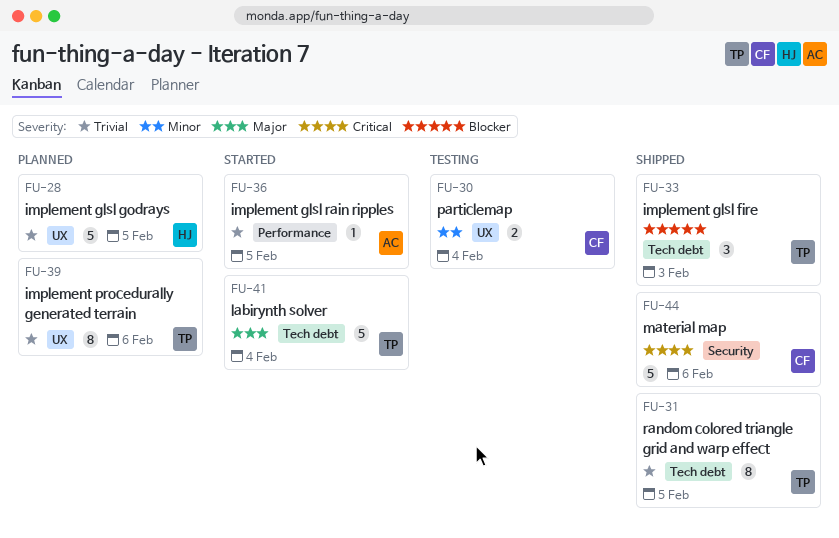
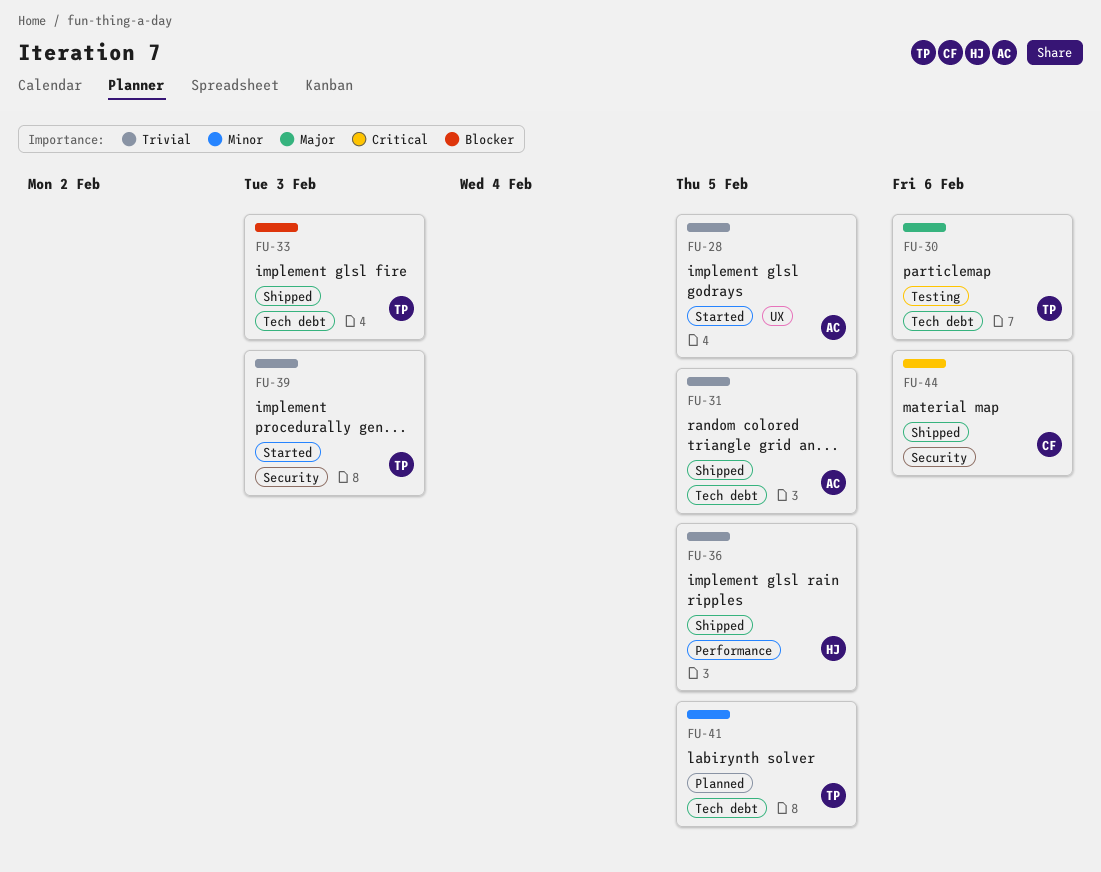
FU-28, status: Planned -> Started
FU-28, owner: HJ -> AC
FU-30, owner: CF -> TP
FU-30, priority: Minor -> Major
FU-30, label: UX -> Tech debt
FU-30, due: Feb 4 -> Feb 6
FU-31, owner: TP -> AC
FU-36, status: Started -> Shipped
FU-36, owner: AC -> HJ
FU-39, status: Planned -> Started
FU-39, label: UX -> Security
FU-39, due: Feb 6 -> Feb 3
FU-41, status: Started -> Planned
FU-41, priority: Major -> Minor
FU-41, due: Feb 4 -> Feb 5

